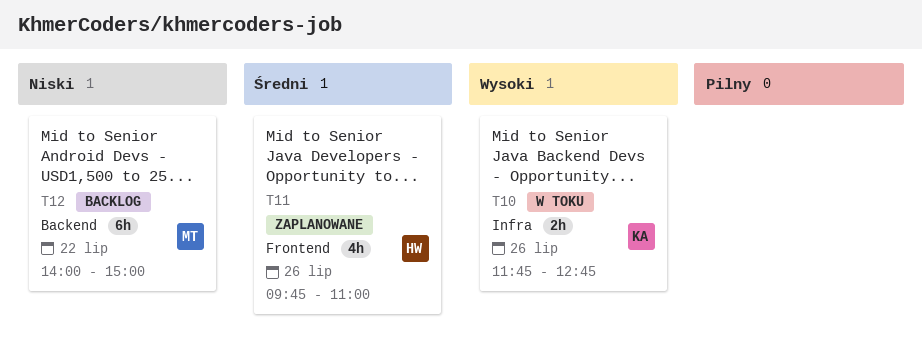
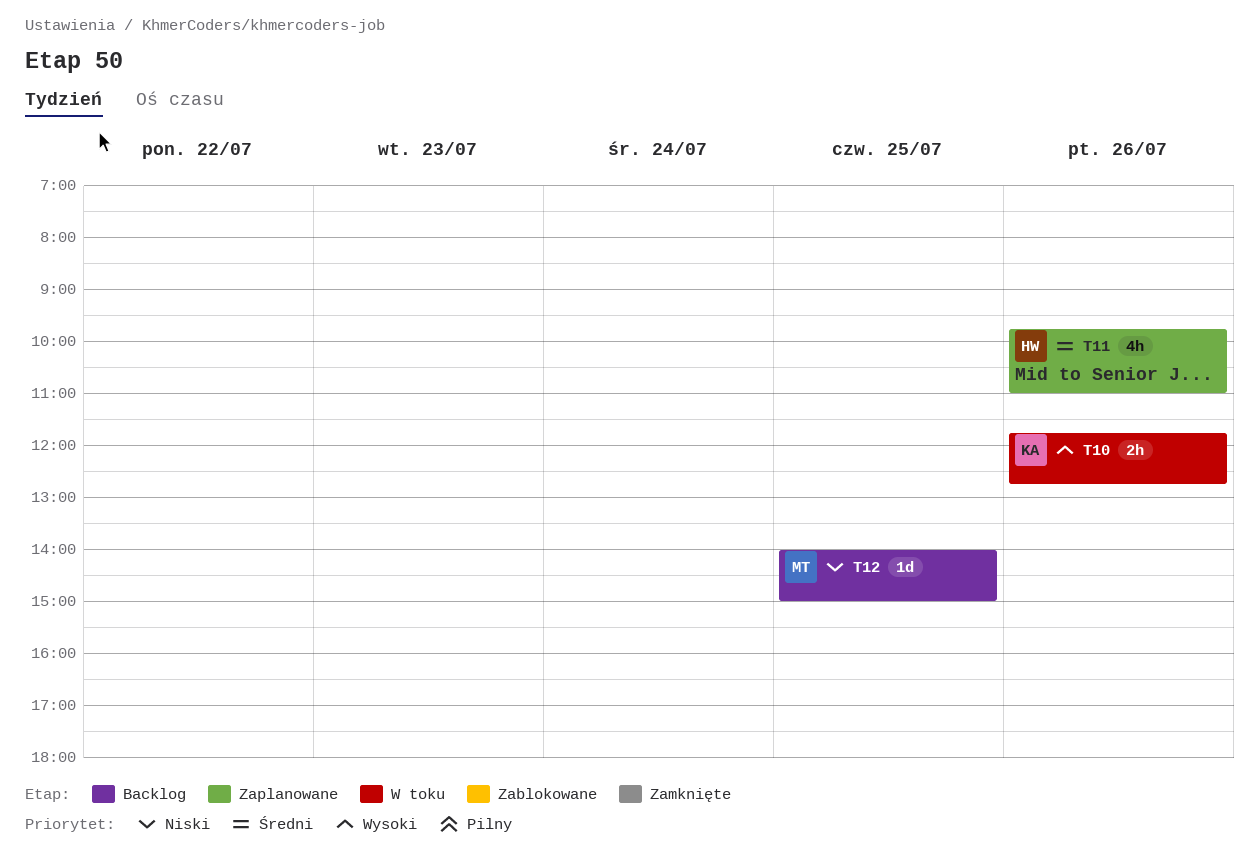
T12, estimate: 6h -> 1d
T12, day: Jul 22 -> Jul 25

